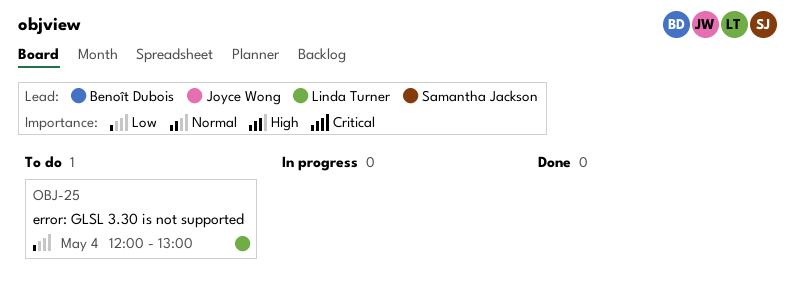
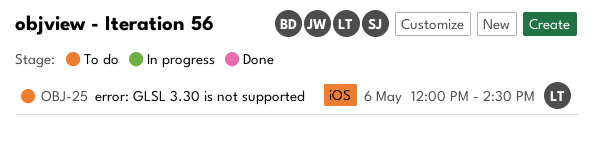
OBJ-25, day: May 4 -> May 6
OBJ-25, ends: 13:00 -> 14:30

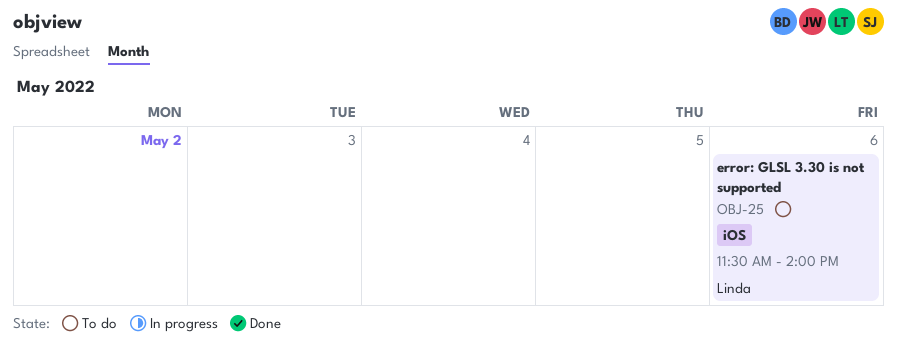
OBJ-25, begins: 12:00 -> 11:30
OBJ-25, ends: 14:30 -> 14:00

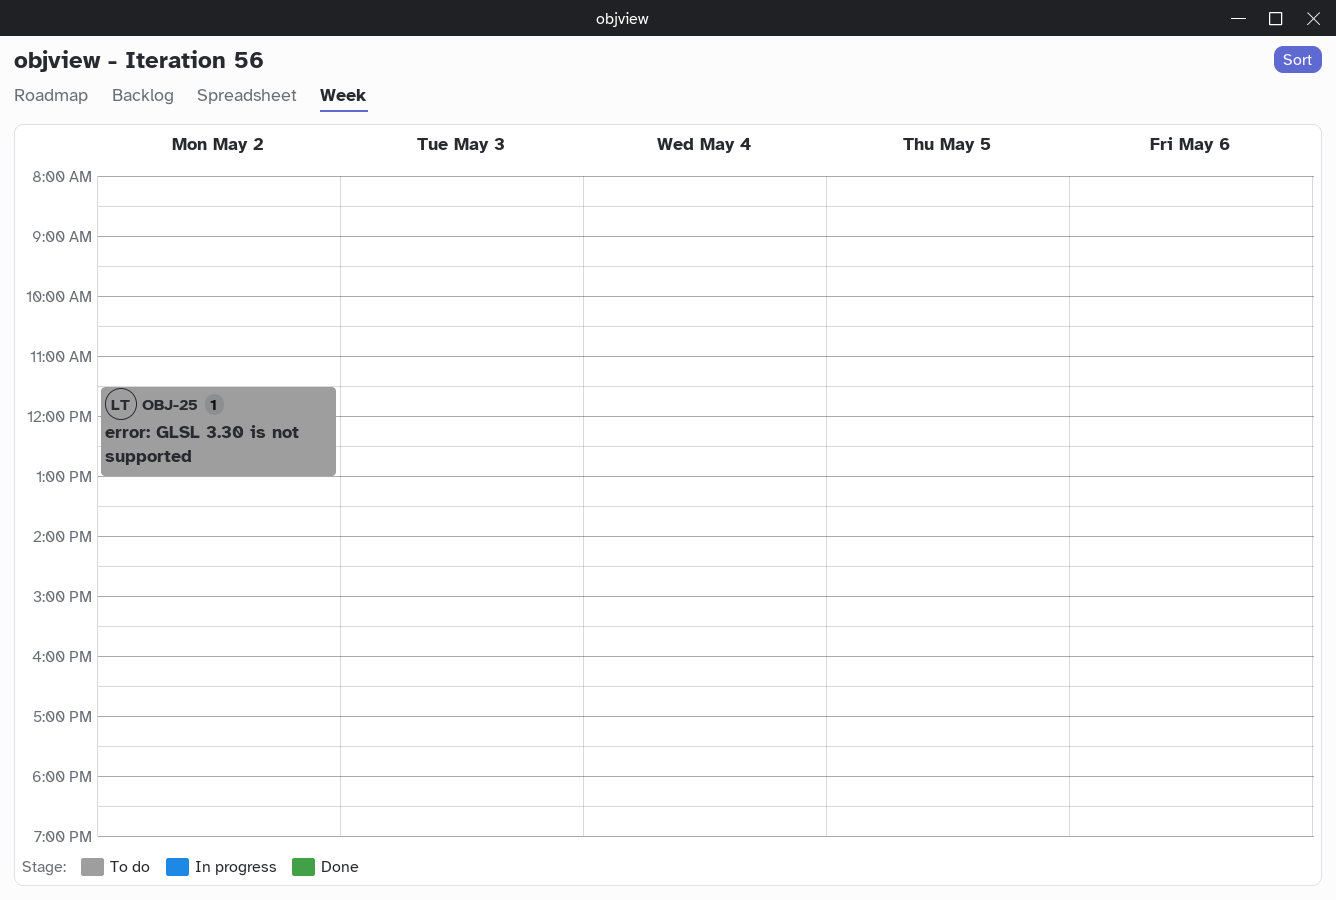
OBJ-25, day: May 6 -> May 2
OBJ-25, ends: 14:00 -> 13:00

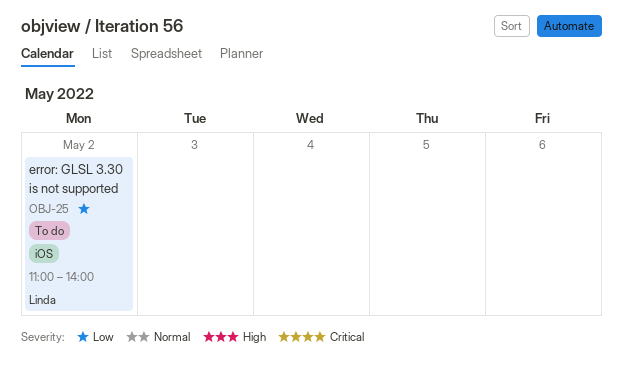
OBJ-25, begins: 11:30 -> 11:00
OBJ-25, ends: 13:00 -> 14:00

